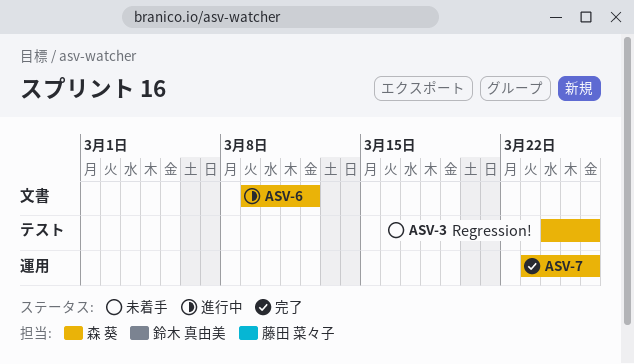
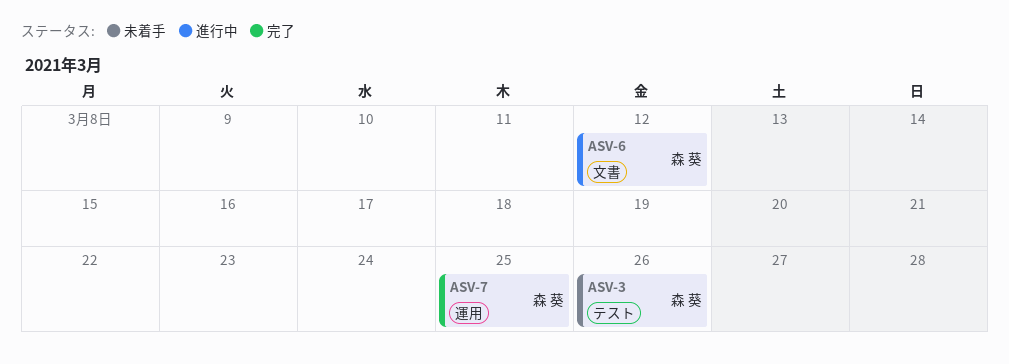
ASV-7, due: Mar 26 -> Mar 25

